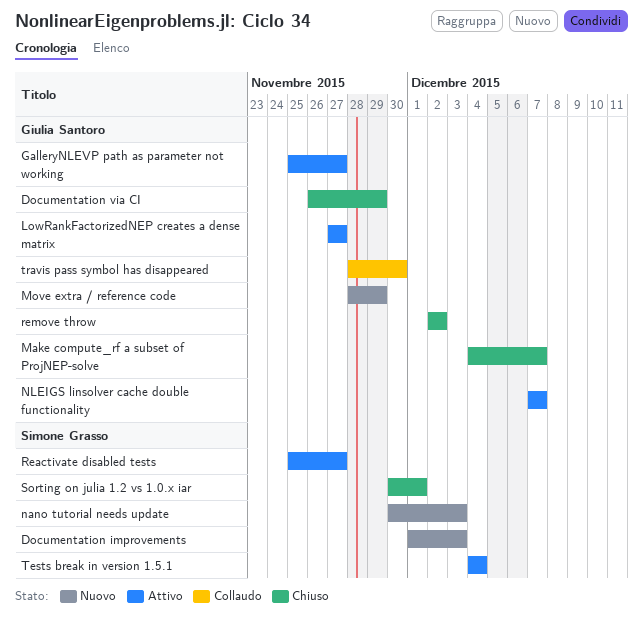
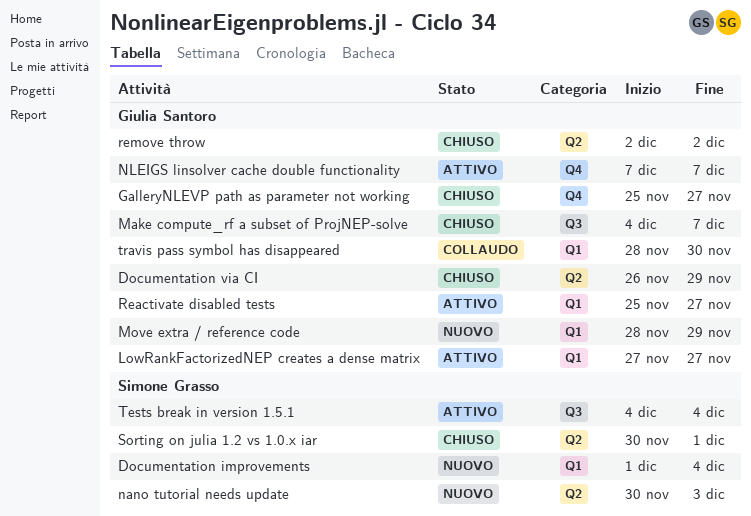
Documentation improvements, due: Dec 3 -> Dec 4
GalleryNLEVP path as parameter not working, status: Attivo -> Chiuso
Reactivate disabled tests, owner: Simone Grasso -> Giulia Santoro

